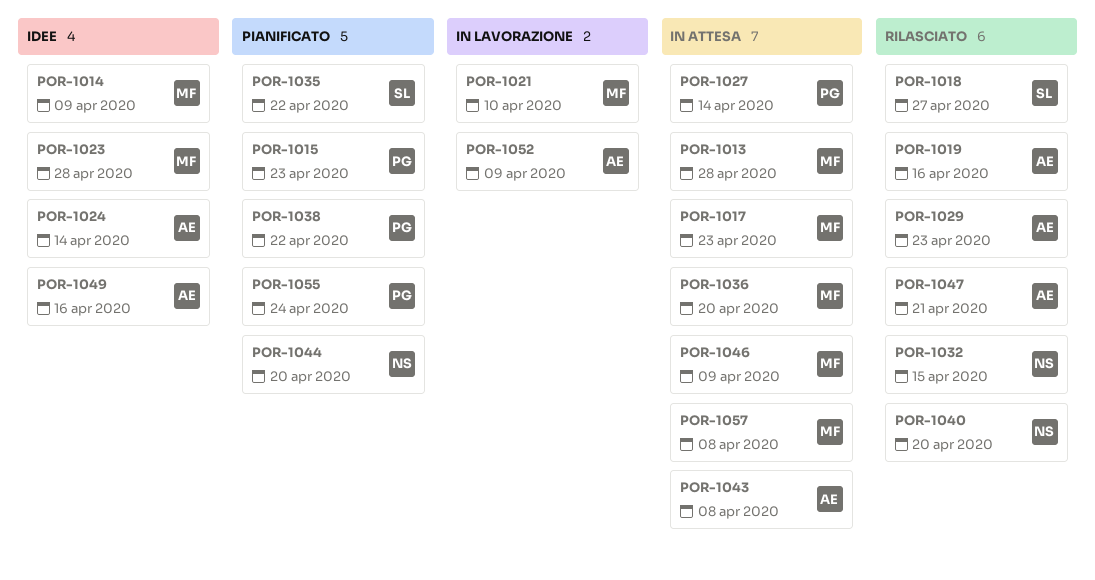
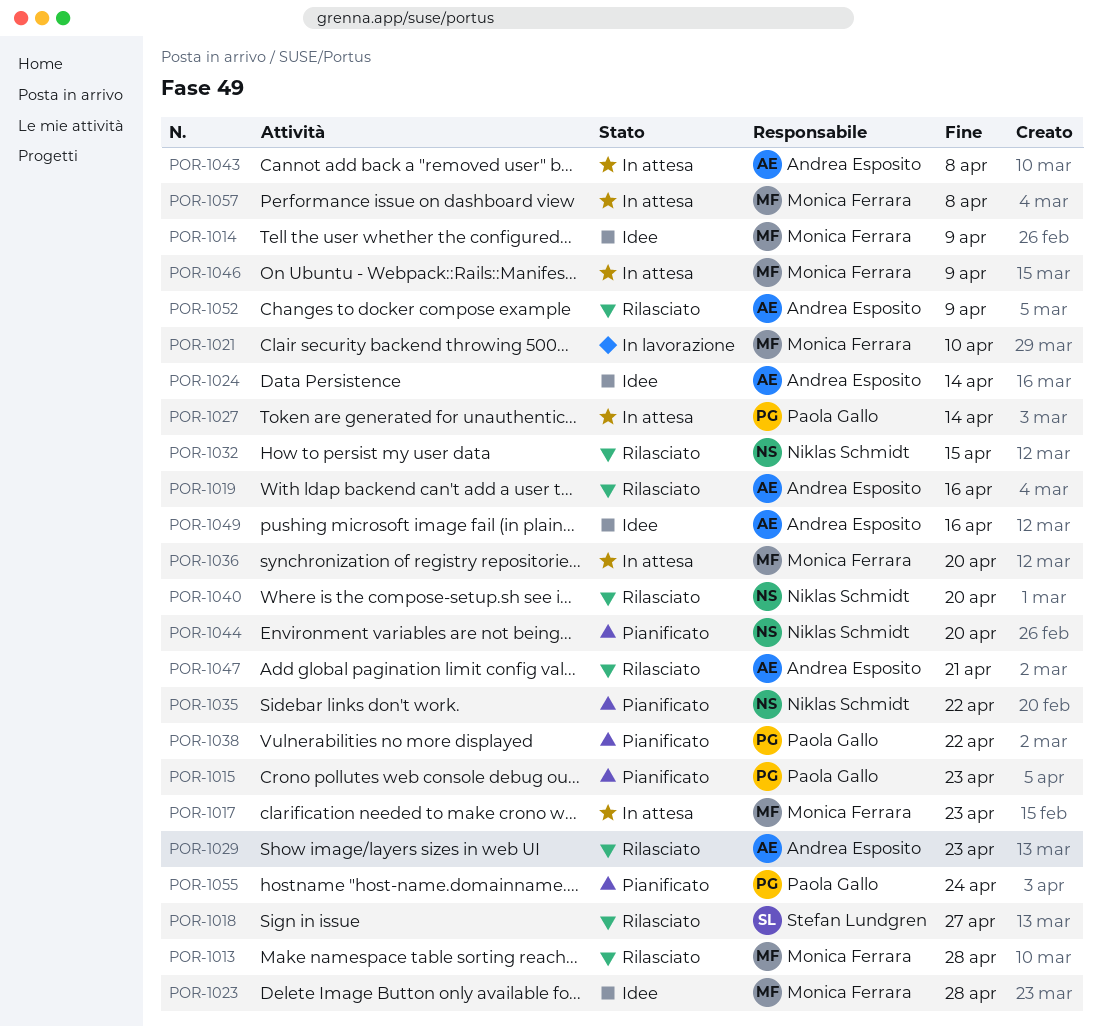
POR-1013, status: In attesa -> Rilasciato
POR-1035, owner: Stefan Lundgren -> Niklas Schmidt
POR-1052, status: In lavorazione -> Rilasciato

